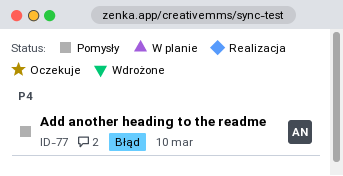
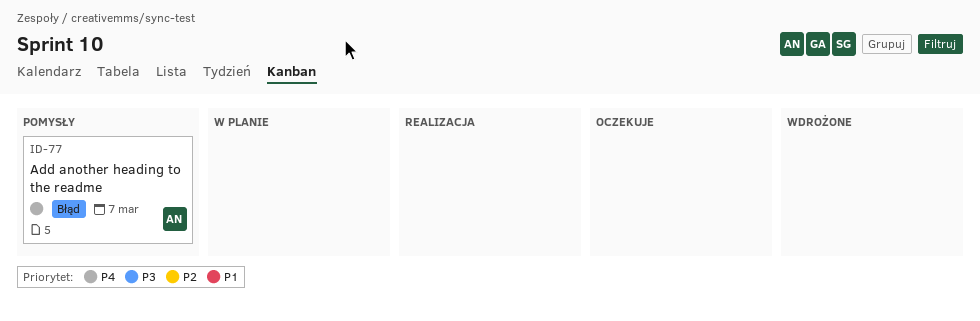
ID-77, due: Mar 10 -> Mar 7

